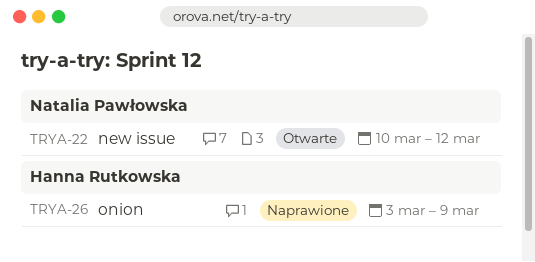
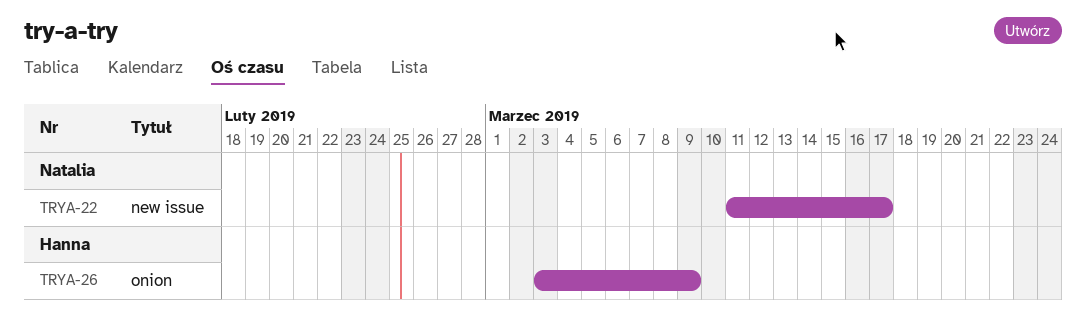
TRYA-22, start: Mar 10 -> Mar 11
TRYA-22, due: Mar 12 -> Mar 17

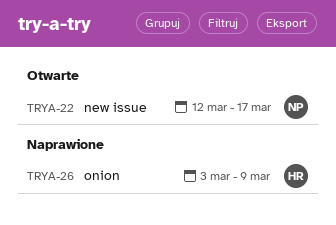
TRYA-22, start: Mar 11 -> Mar 12

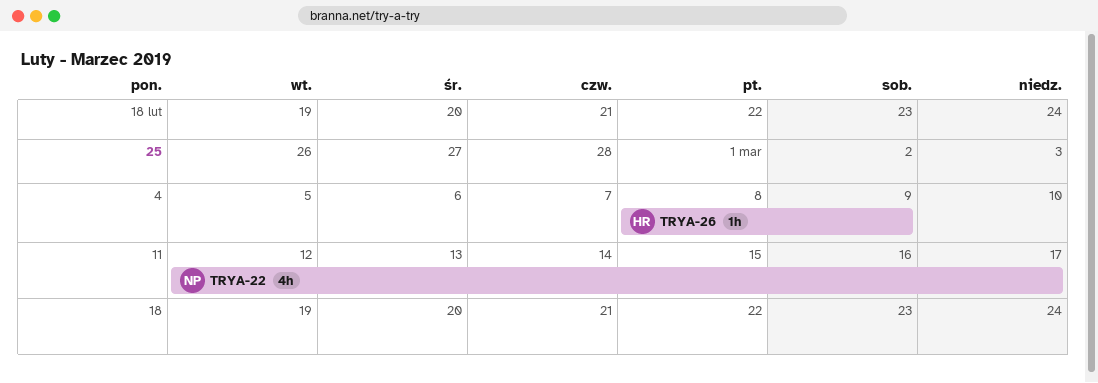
TRYA-26, start: Mar 3 -> Mar 8

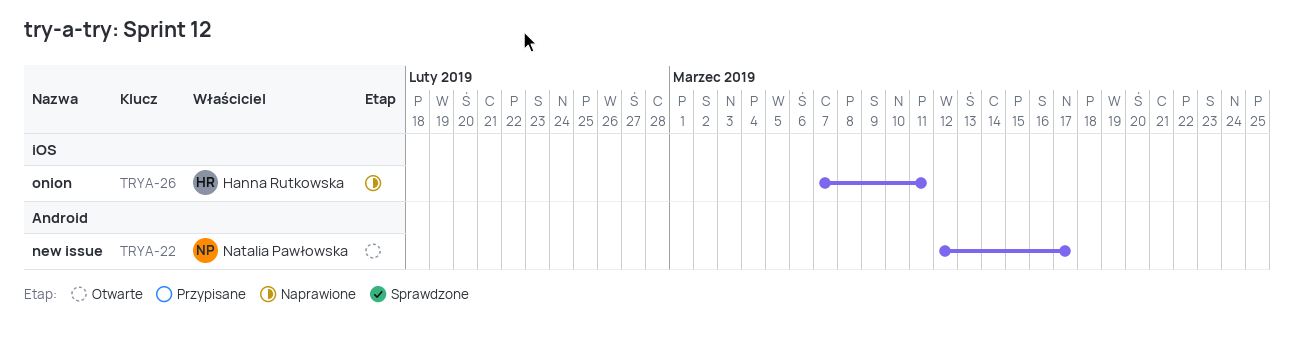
TRYA-26, start: Mar 8 -> Mar 7
TRYA-26, due: Mar 9 -> Mar 11

